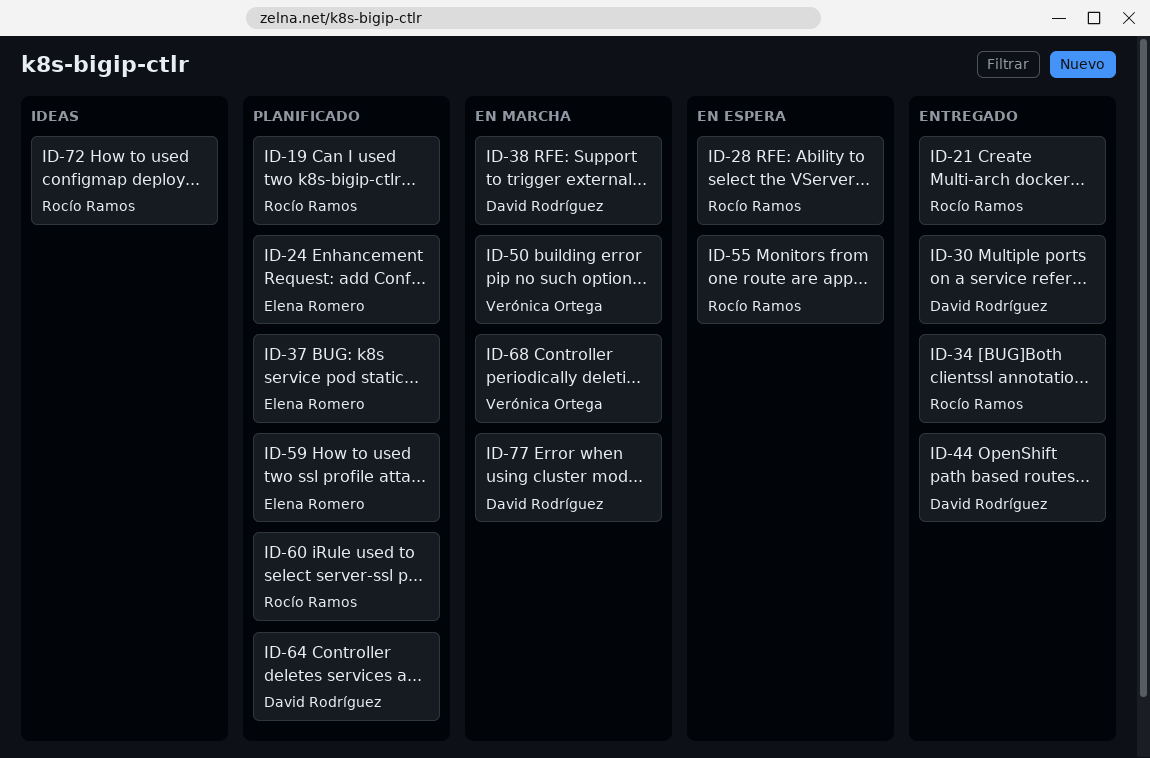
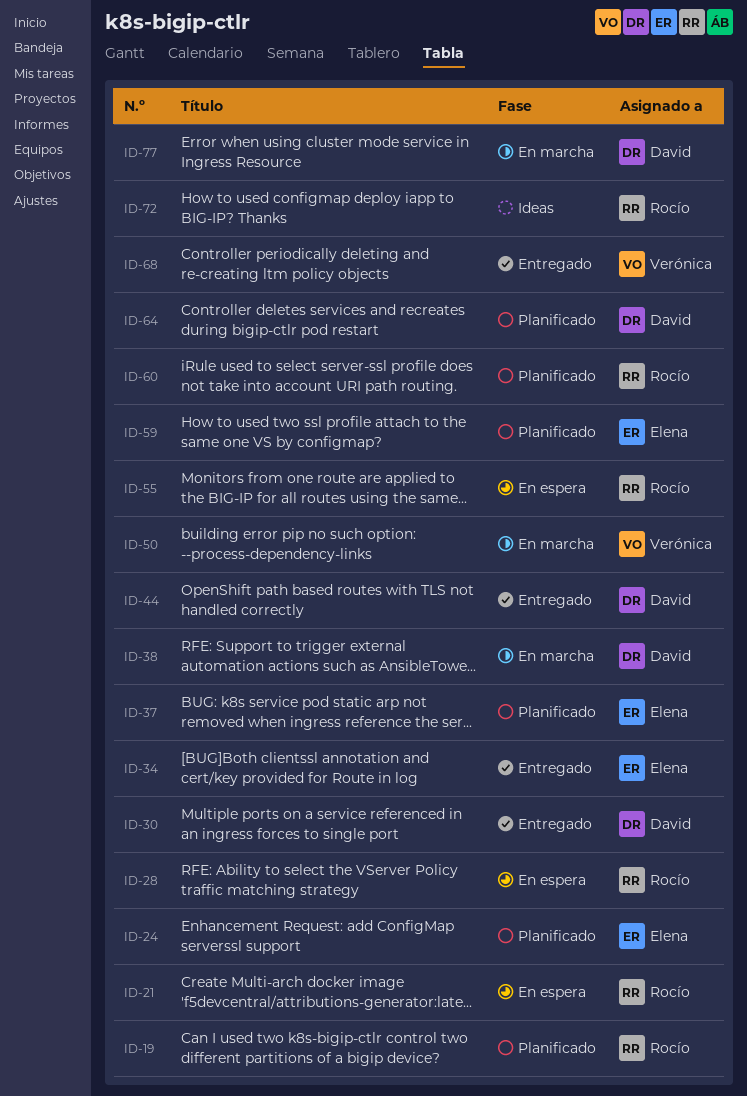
ID-21, status: Entregado -> En espera
ID-34, owner: Rocío Ramos -> Elena Romero
ID-68, status: En marcha -> Entregado

